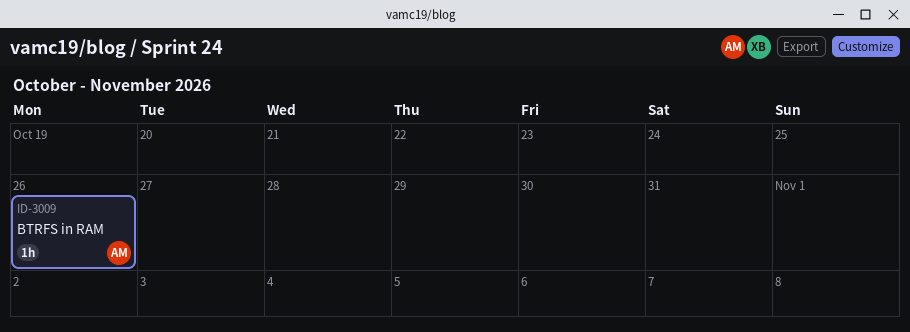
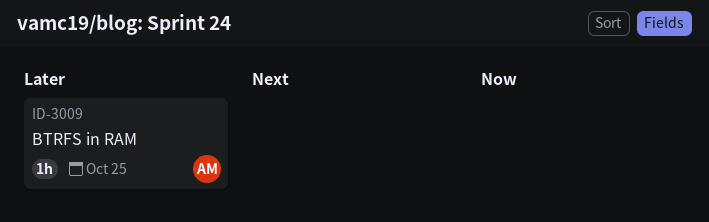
ID-3009, due: Oct 26 -> Oct 25

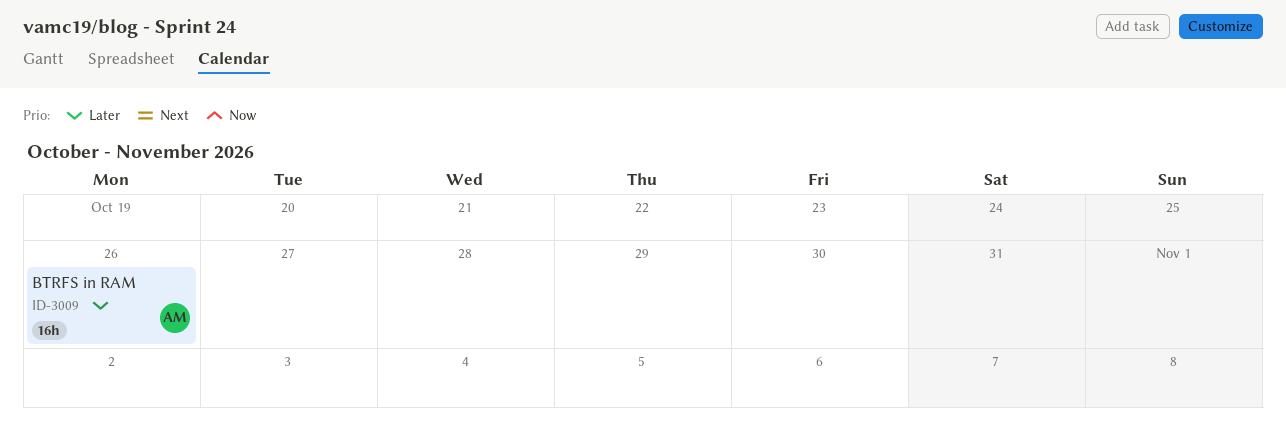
ID-3009, estimate: 1h -> 16h
ID-3009, due: Oct 25 -> Oct 26

